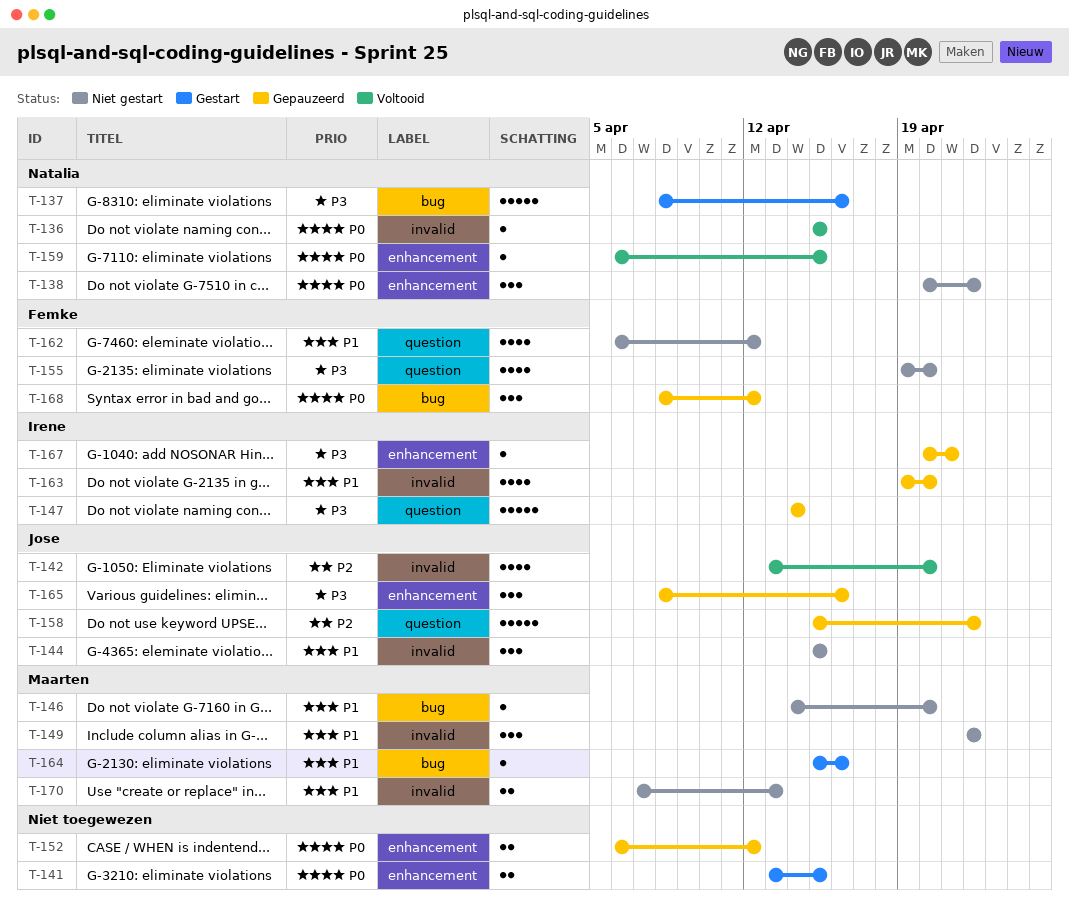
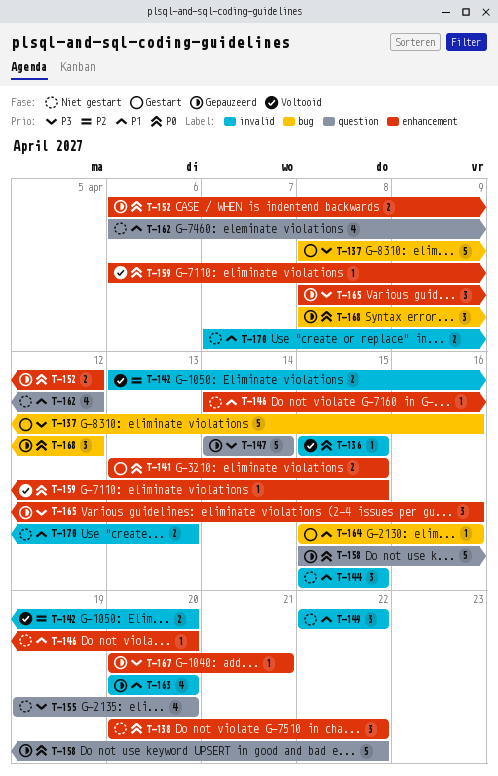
T-142, estimate: 4 -> 2
T-146, label: bug -> enhancement
T-158, priority: P2 -> P0
T-163, start: Apr 19 -> Apr 20

